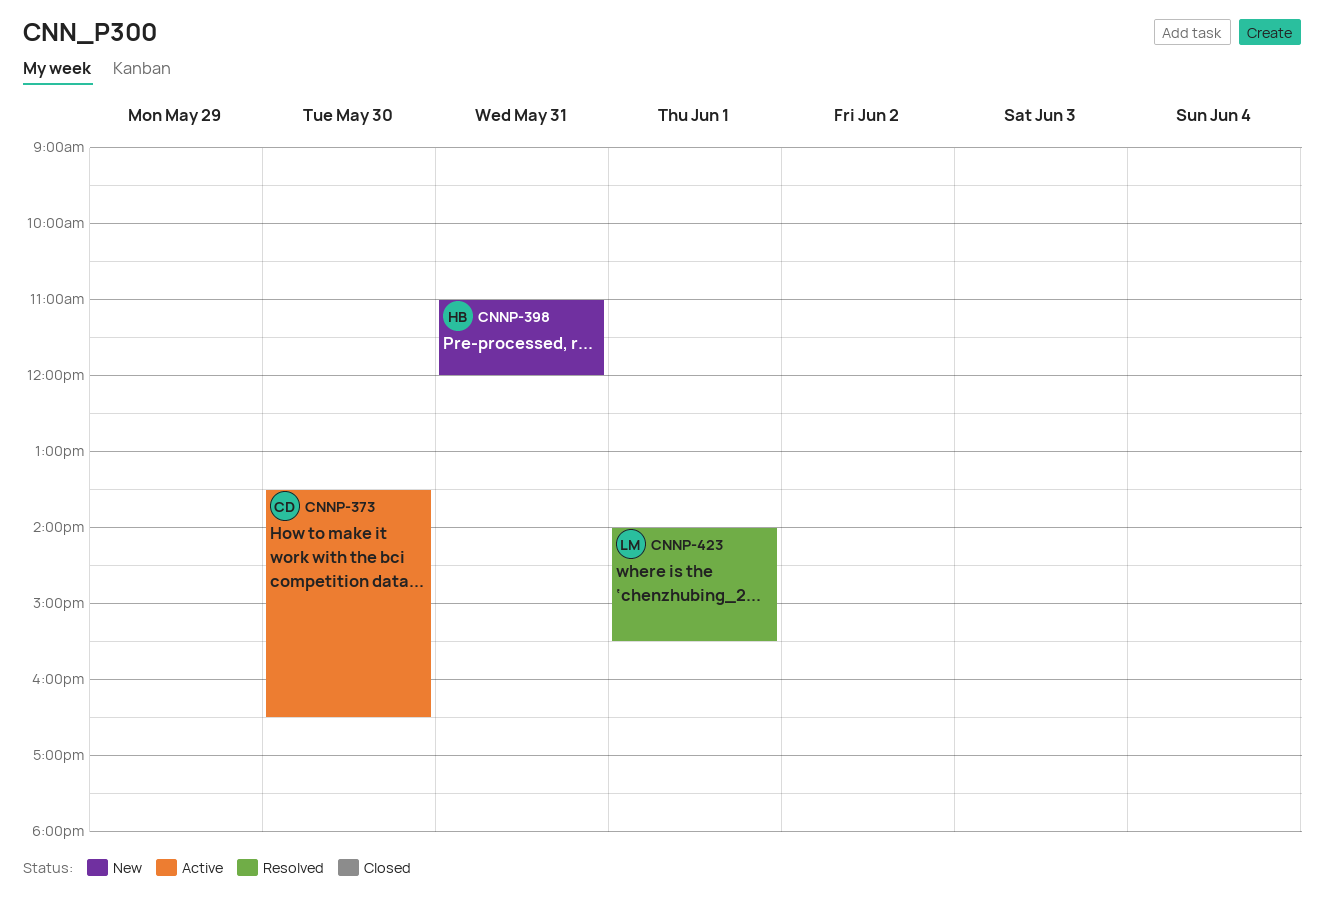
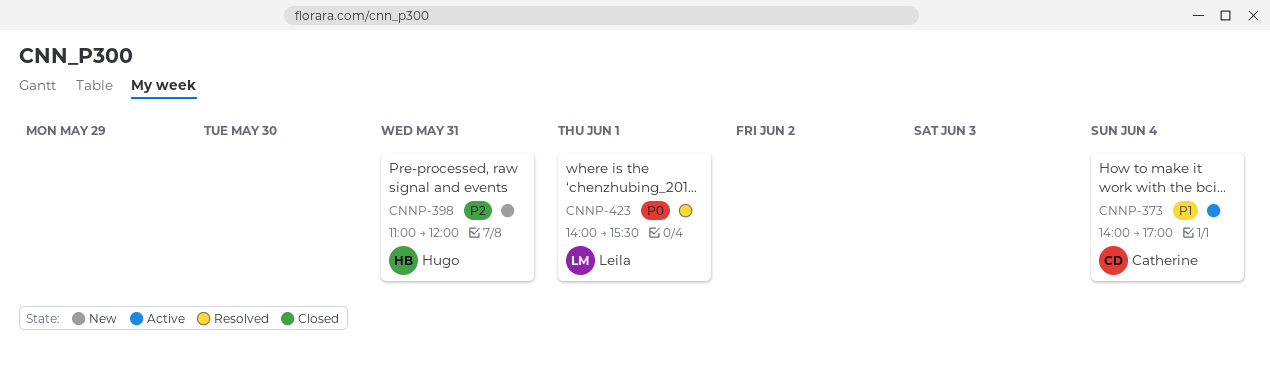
CNNP-373, day: May 30 -> Jun 4
CNNP-373, begins: 13:30 -> 14:00
CNNP-373, ends: 16:30 -> 17:00

